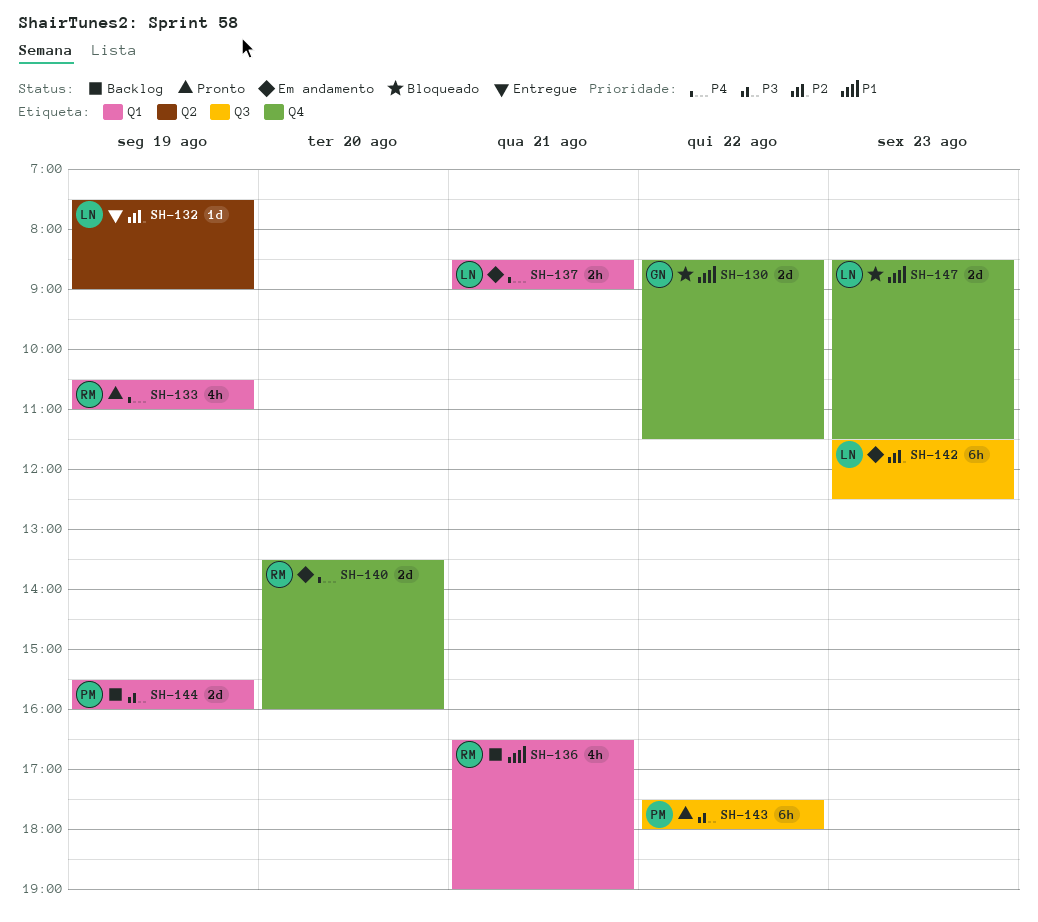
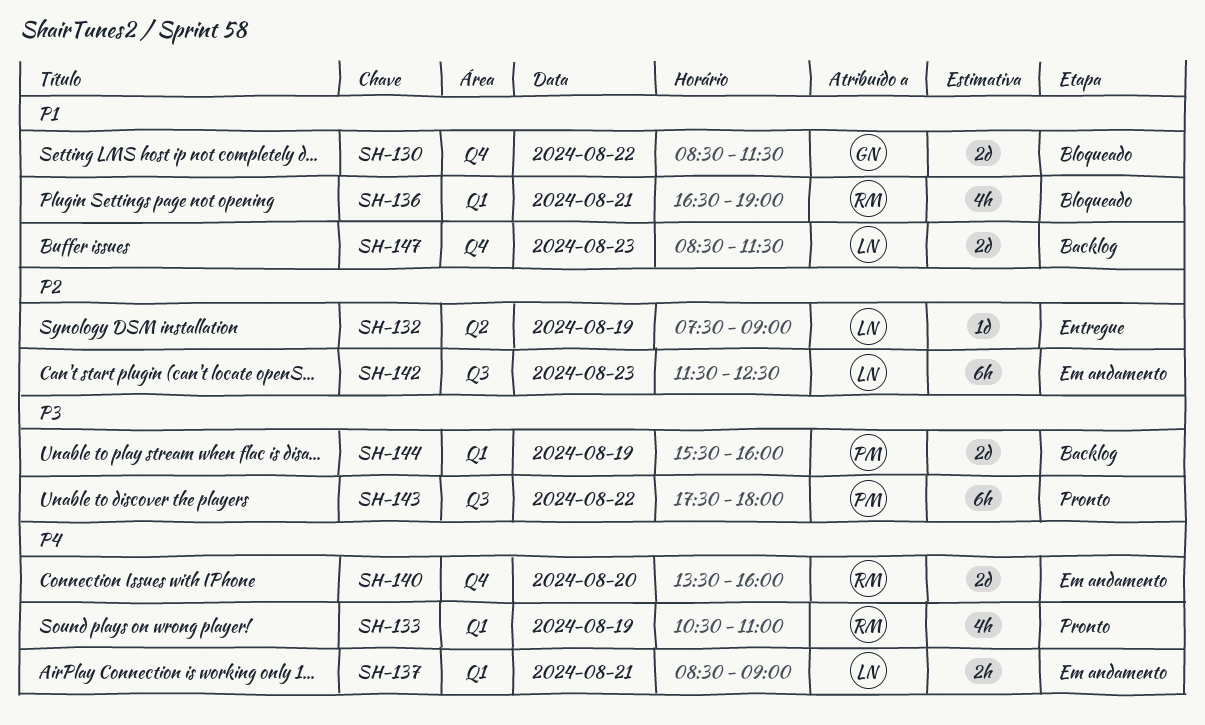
SH-136, status: Backlog -> Bloqueado
SH-147, status: Bloqueado -> Backlog

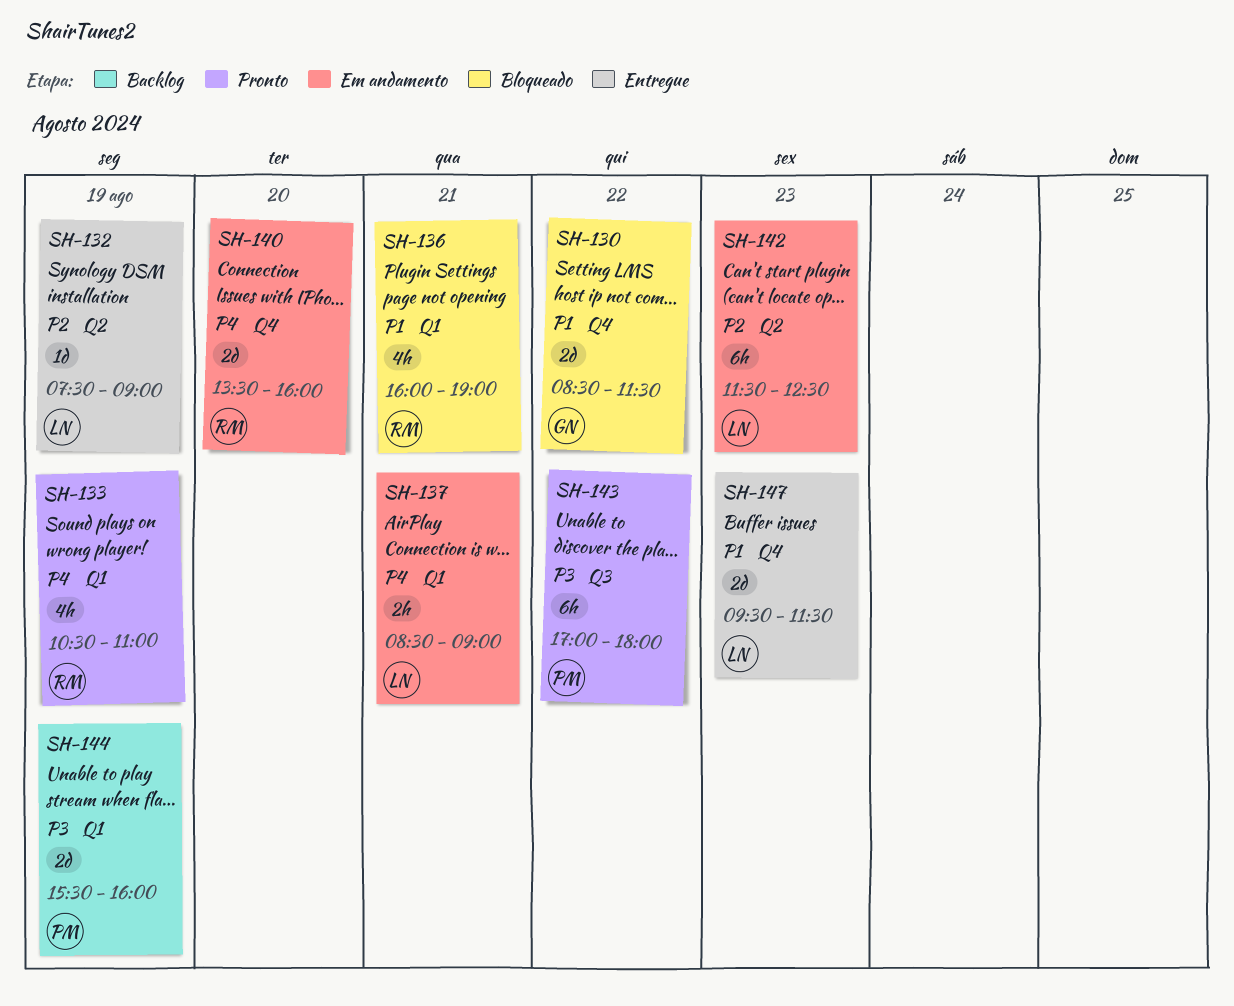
SH-136, begins: 16:30 -> 16:00
SH-142, label: Q3 -> Q2
SH-143, begins: 17:30 -> 17:00
SH-147, status: Backlog -> Entregue
SH-147, begins: 08:30 -> 09:30

